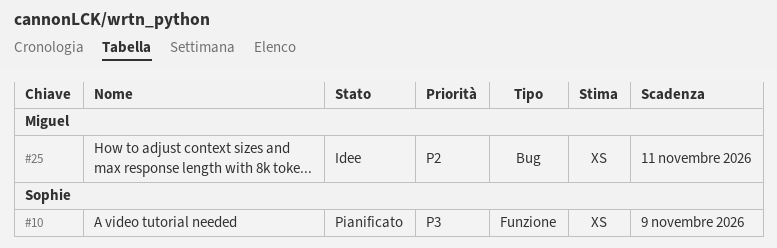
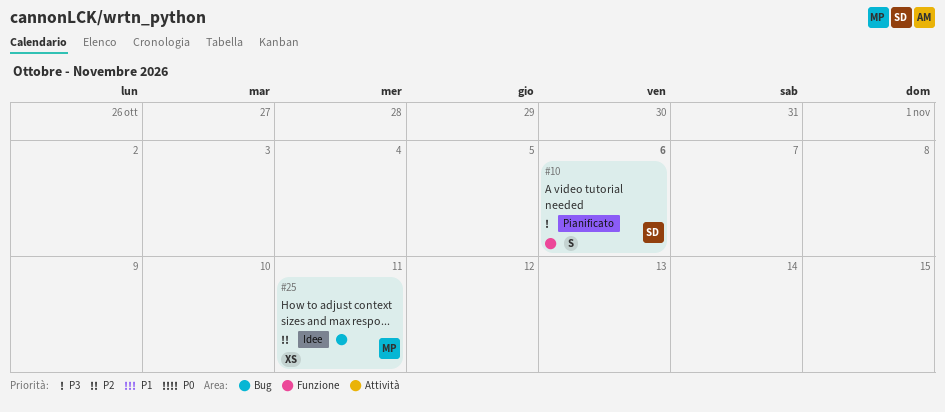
#10, estimate: XS -> S
#10, due: Nov 9 -> Nov 6

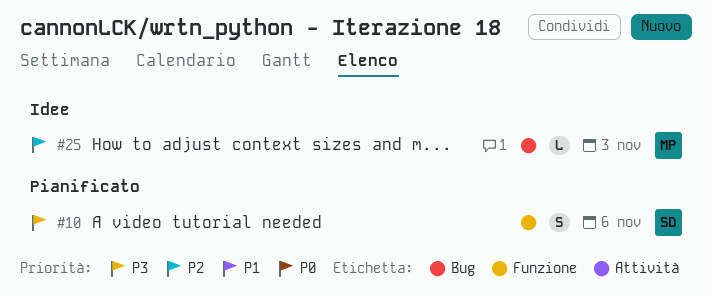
#25, estimate: XS -> L
#25, due: Nov 11 -> Nov 3

